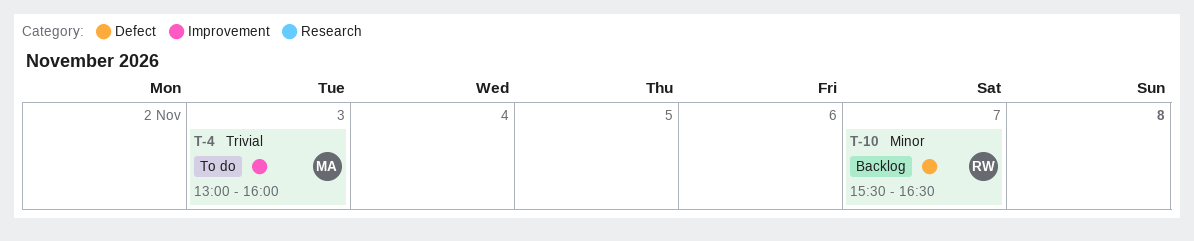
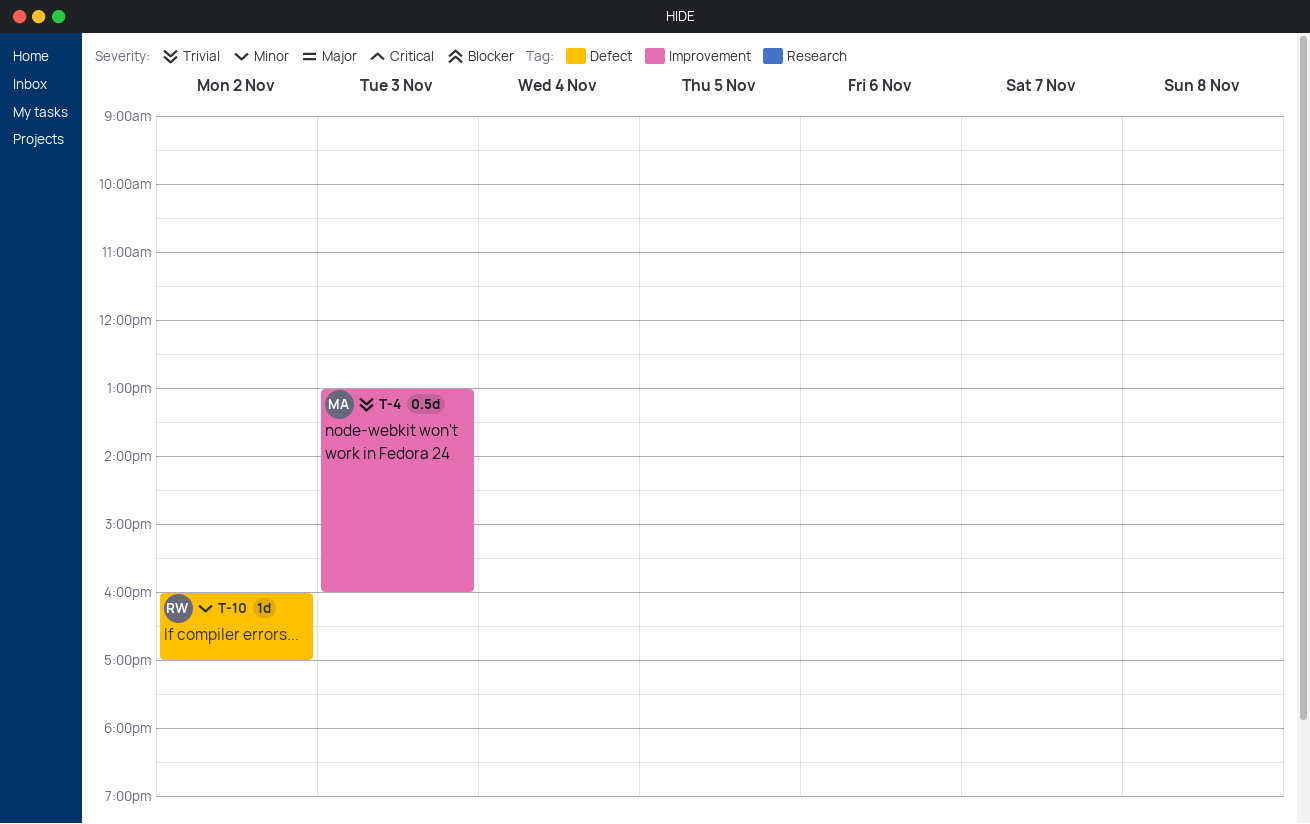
T-10, day: Nov 7 -> Nov 2
T-10, begins: 15:30 -> 16:00
T-10, ends: 16:30 -> 17:00

